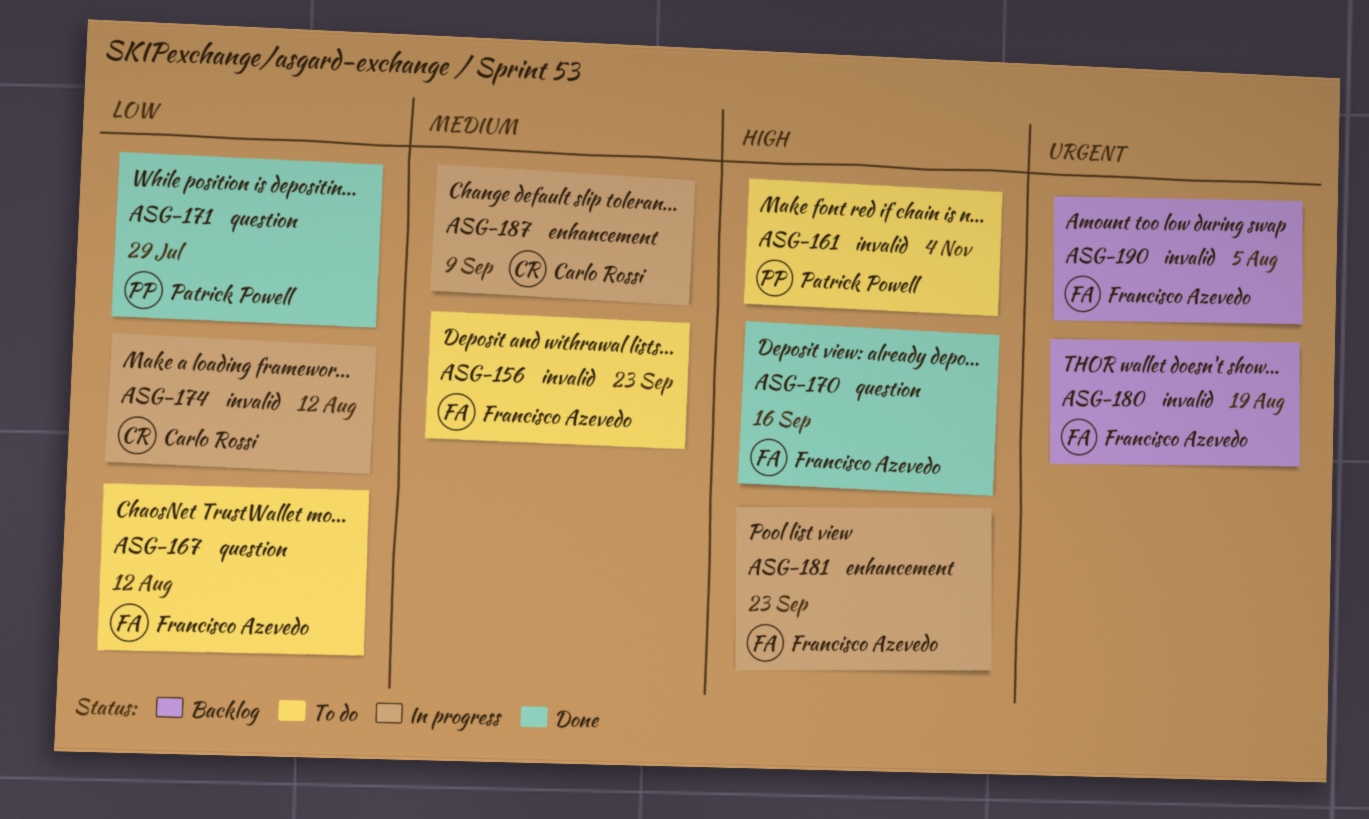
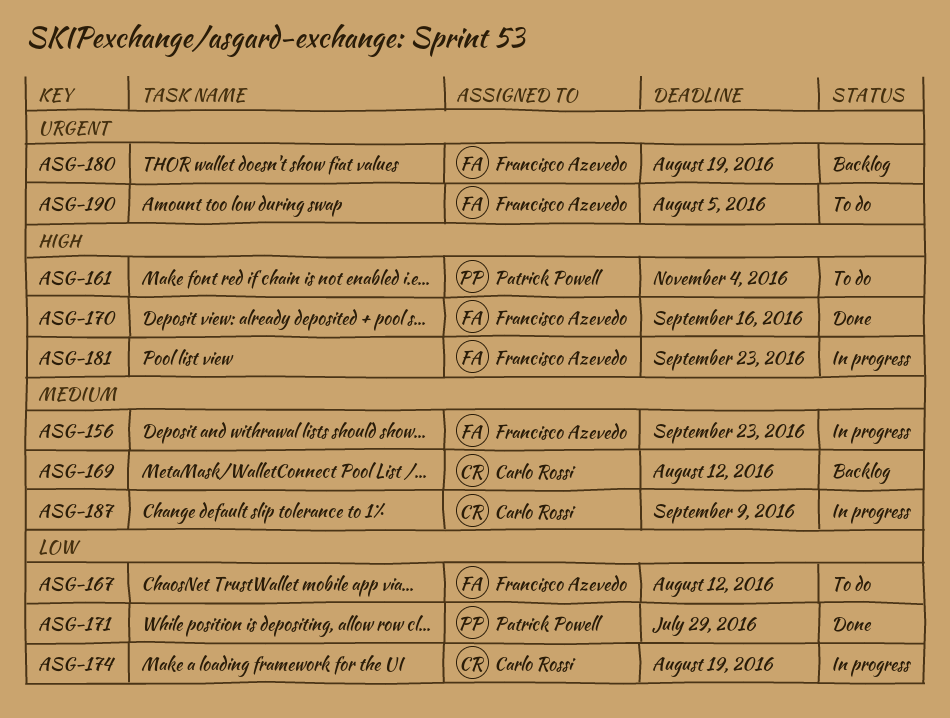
ASG-156, status: To do -> In progress
ASG-169: none -> present
ASG-174, due: Aug 12 -> Aug 19
ASG-190, status: Backlog -> To do

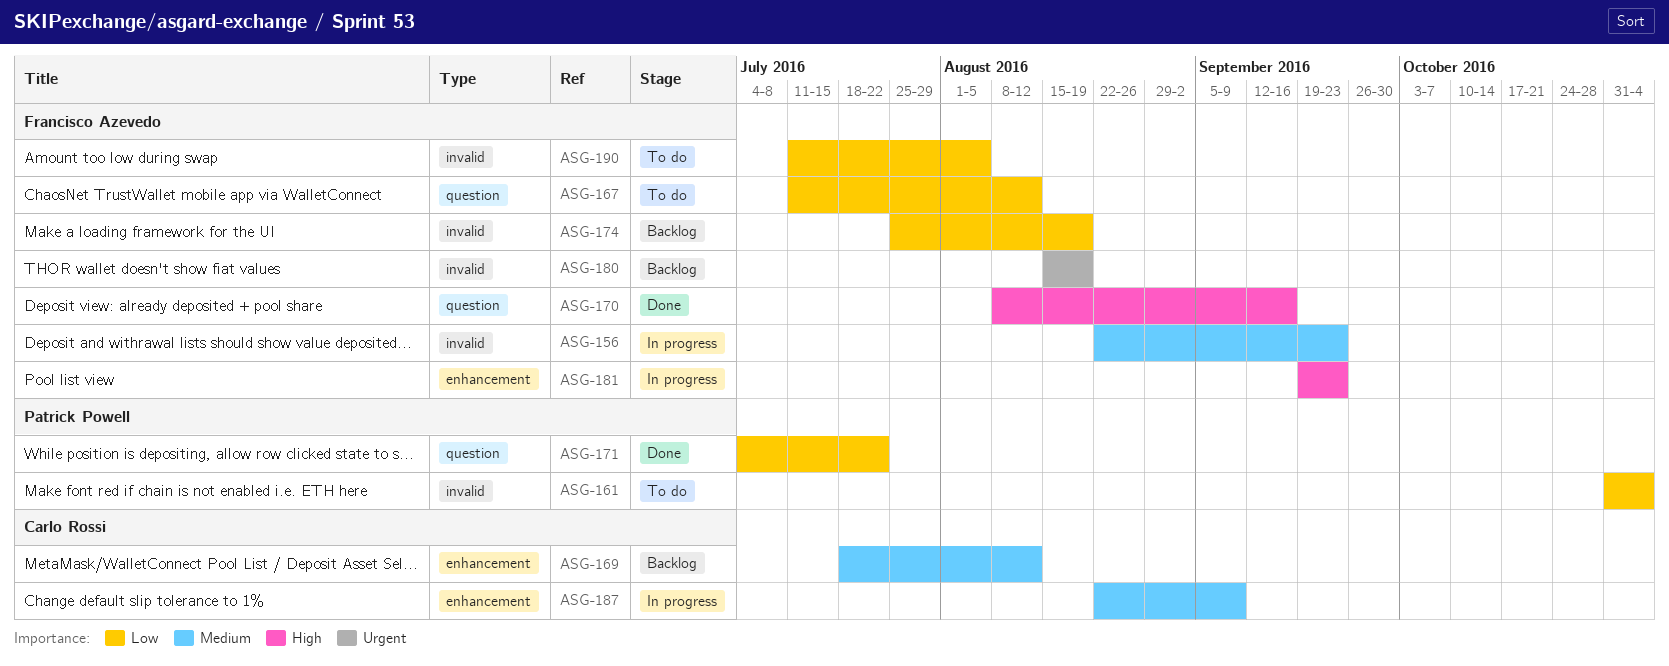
ASG-161, priority: High -> Low
ASG-171, due: Jul 29 -> Jul 22
ASG-174, status: In progress -> Backlog
ASG-174, owner: Carlo Rossi -> Francisco Azevedo
ASG-190, priority: Urgent -> Low

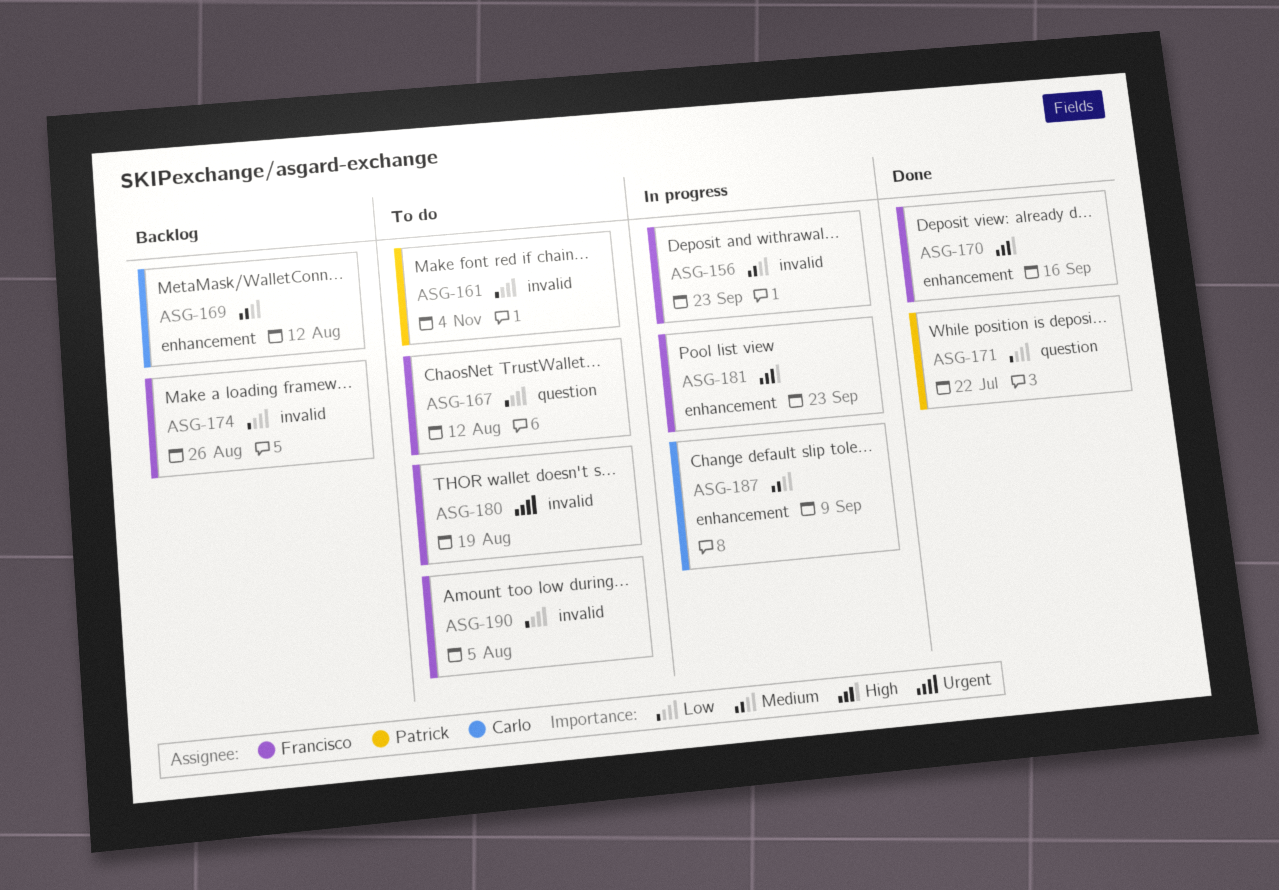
ASG-170, label: question -> enhancement
ASG-174, due: Aug 19 -> Aug 26
ASG-180, status: Backlog -> To do

